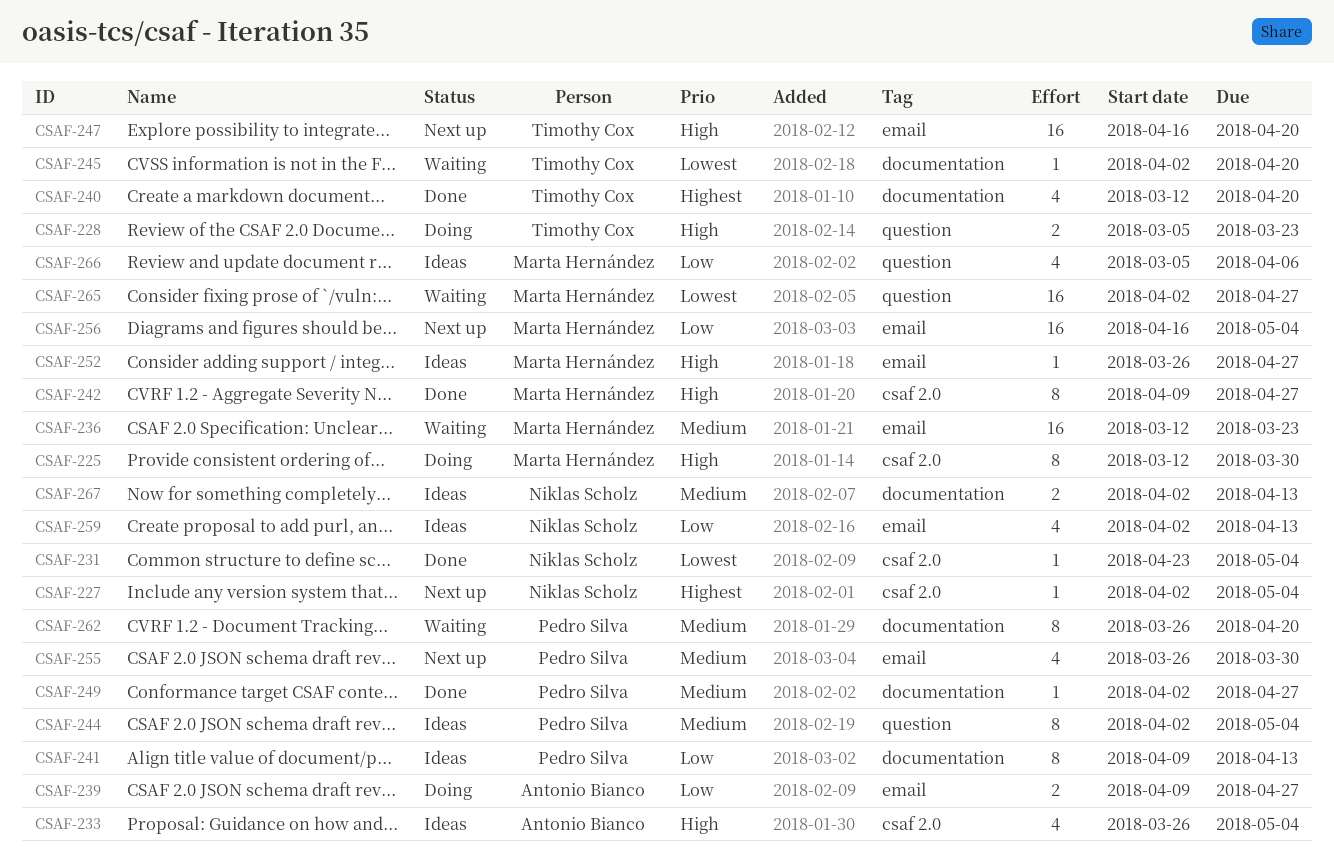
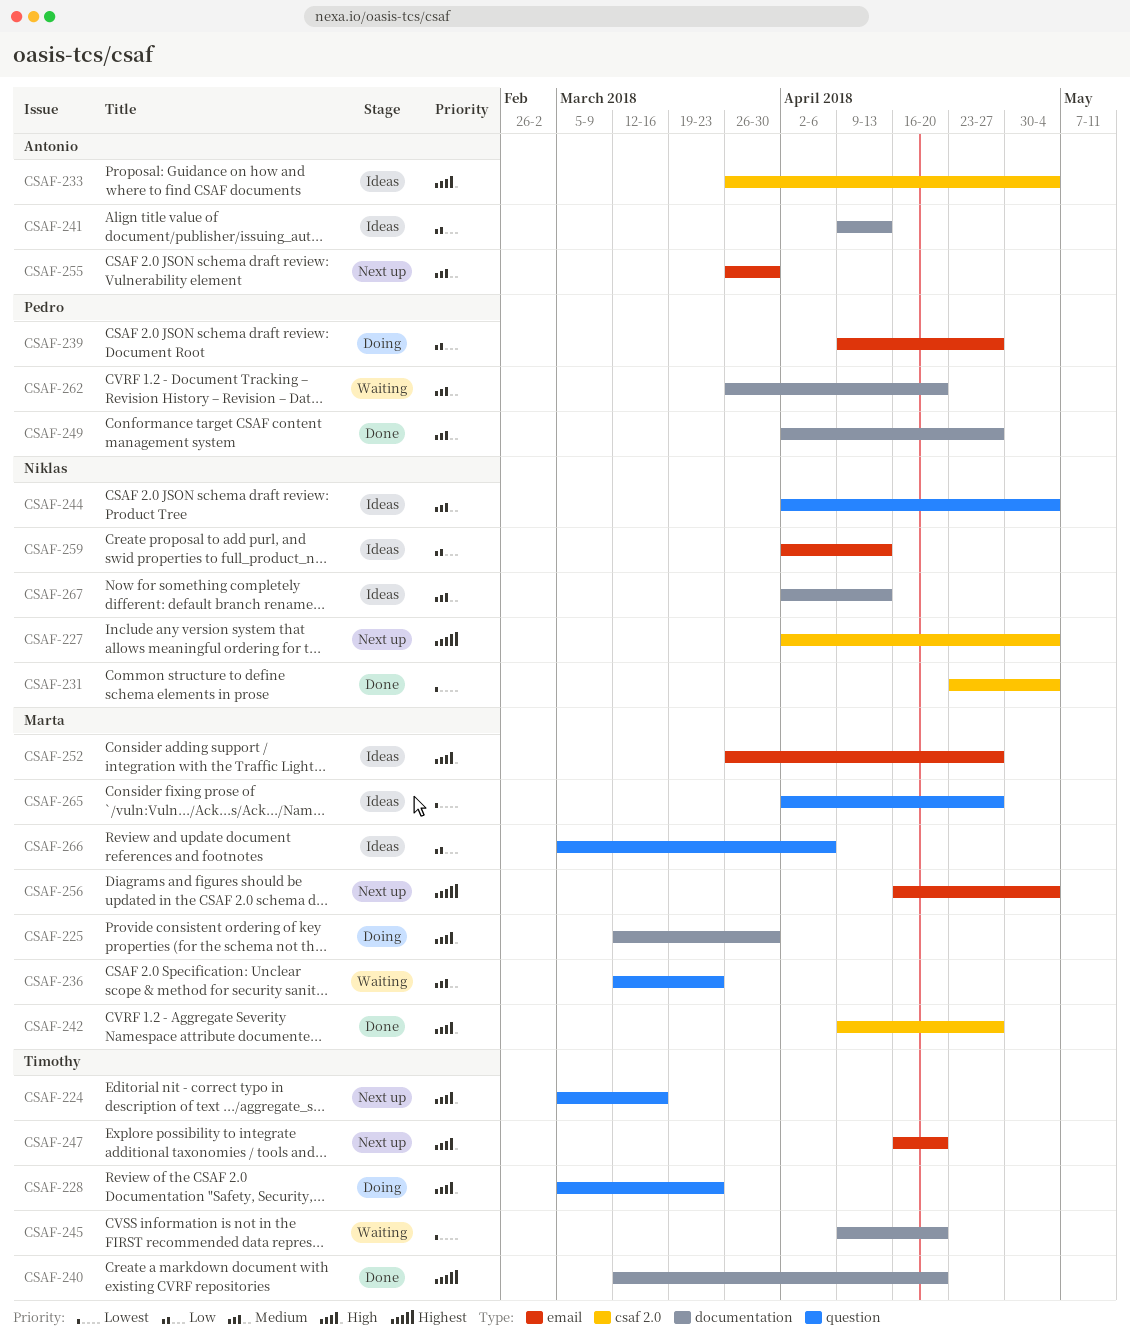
CSAF-224: none -> present
CSAF-225, label: csaf 2.0 -> documentation
CSAF-236, label: email -> question
CSAF-239, owner: Antonio Bianco -> Pedro Silva
CSAF-241, owner: Pedro Silva -> Antonio Bianco
CSAF-244, owner: Pedro Silva -> Niklas Scholz
CSAF-245, start: Apr 2 -> Apr 9
CSAF-255, owner: Pedro Silva -> Antonio Bianco
CSAF-256, priority: Low -> Highest
CSAF-265, status: Waiting -> Ideas

